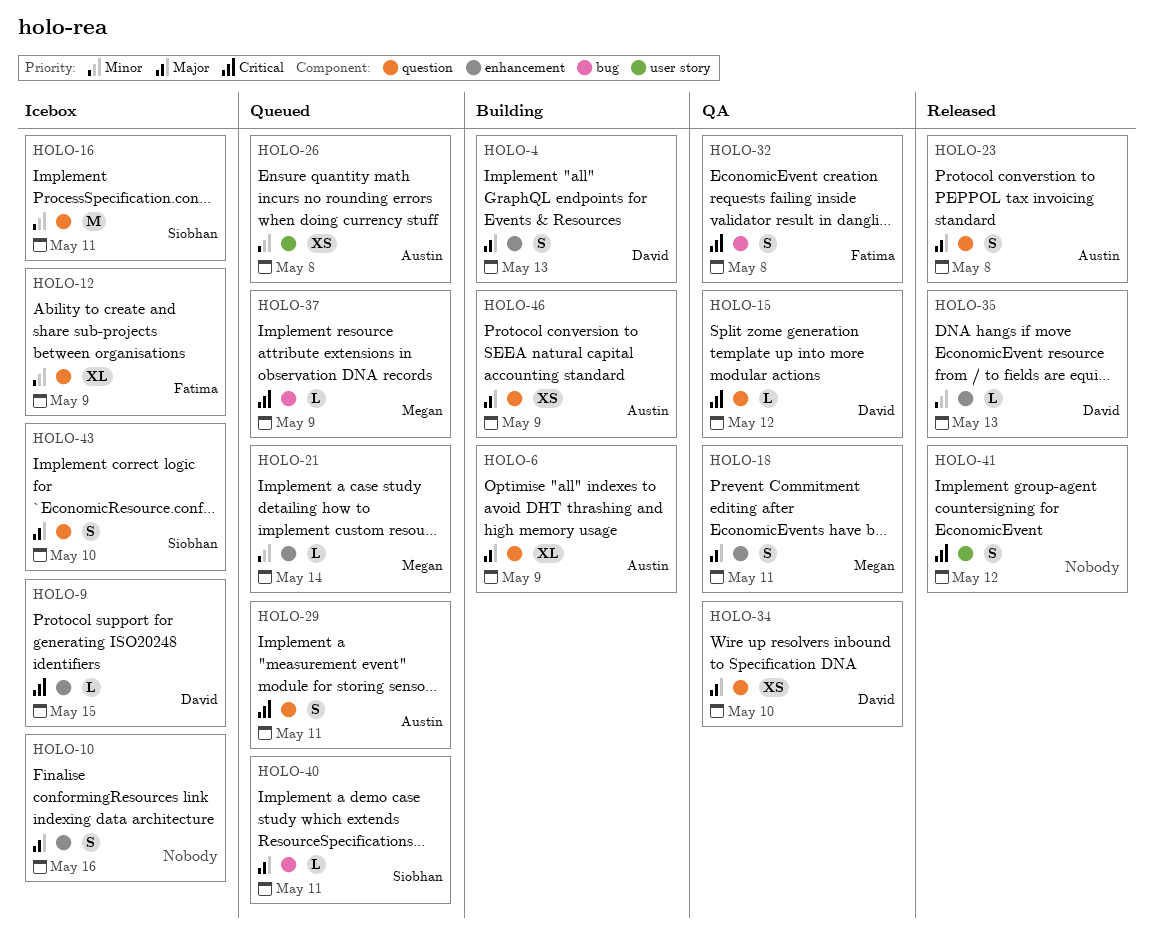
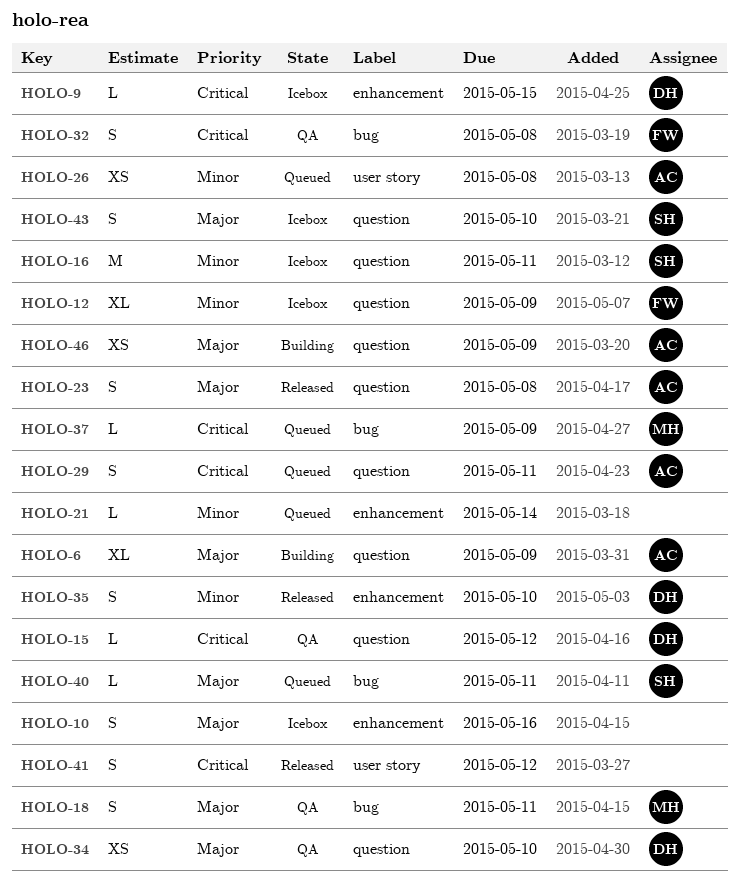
HOLO-4: present -> none
HOLO-18, label: enhancement -> bug
HOLO-21, owner: Megan -> none
HOLO-35, estimate: L -> S
HOLO-35, due: May 13 -> May 10

